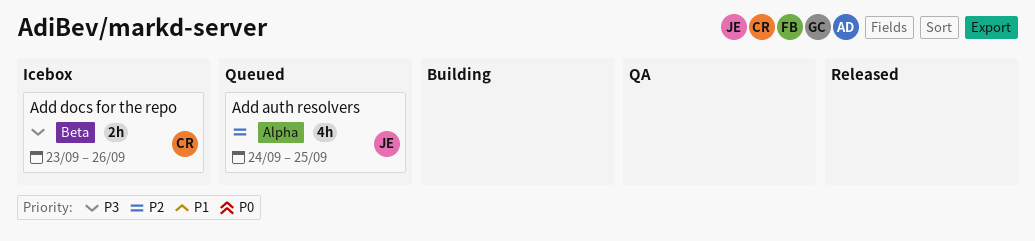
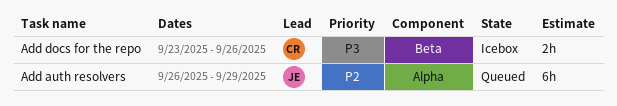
Add auth resolvers, estimate: 4h -> 6h
Add auth resolvers, start: Sep 24 -> Sep 26
Add auth resolvers, due: Sep 25 -> Sep 29

